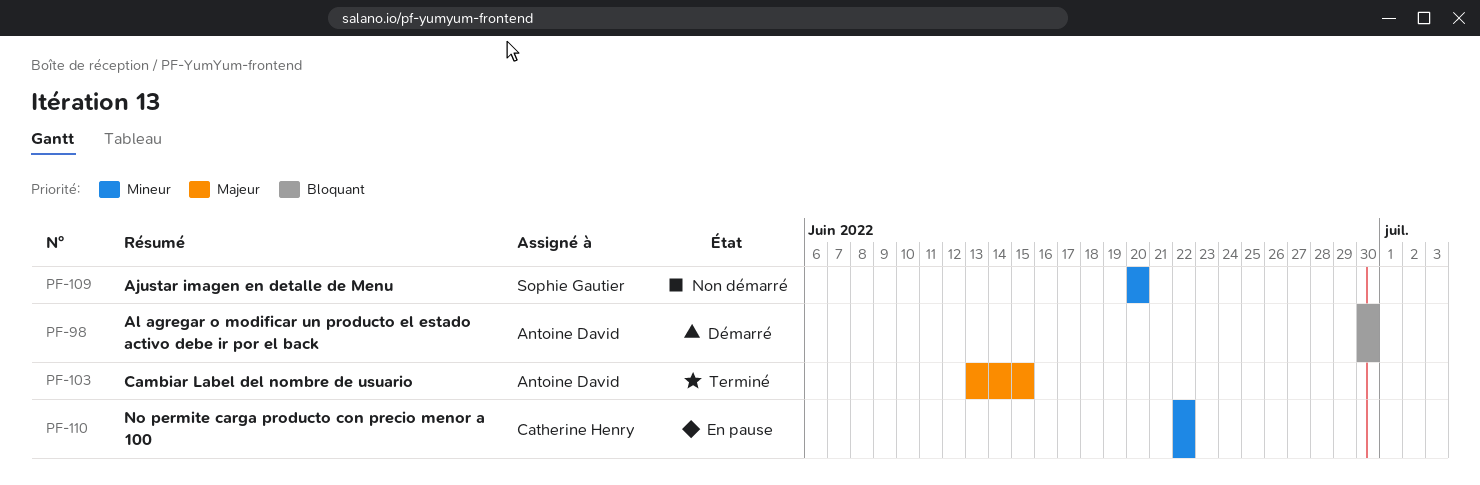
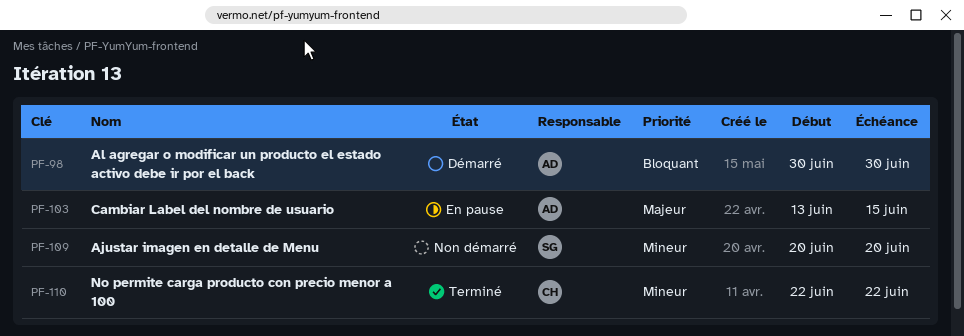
PF-103, status: Terminé -> En pause
PF-110, status: En pause -> Terminé

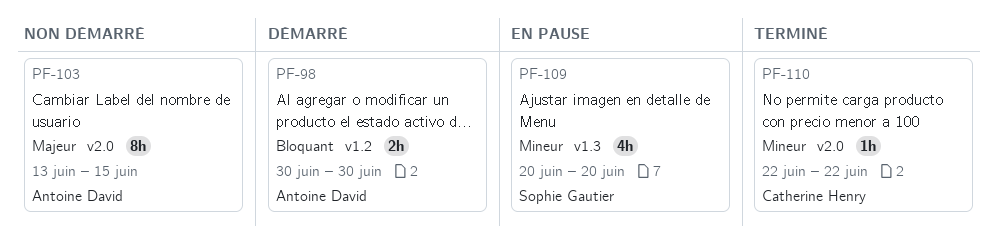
PF-103, status: En pause -> Non démarré
PF-109, status: Non démarré -> En pause

